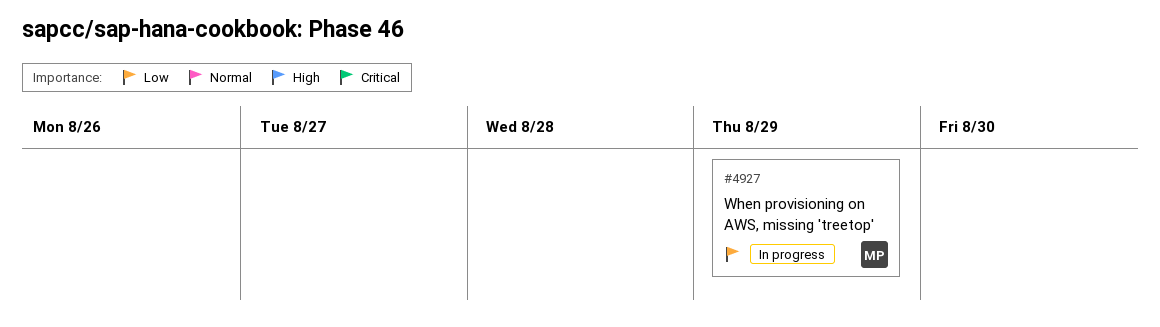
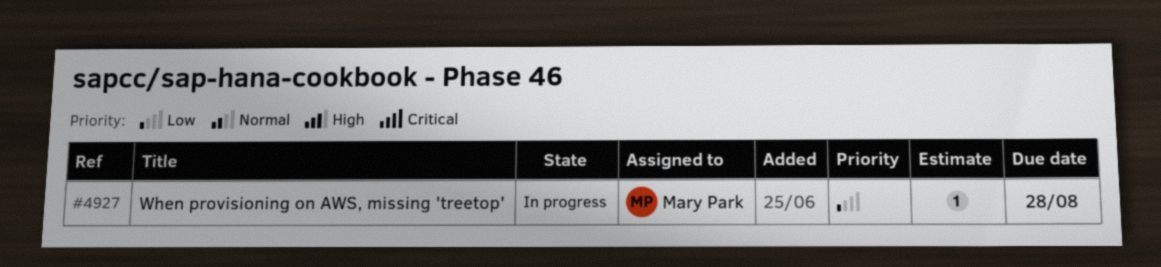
#4927, due: Aug 29 -> Aug 28

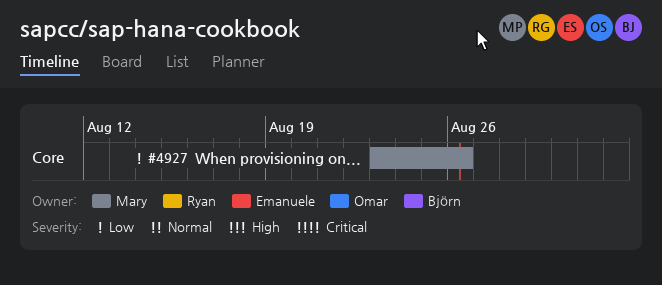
#4927, due: Aug 28 -> Aug 26

